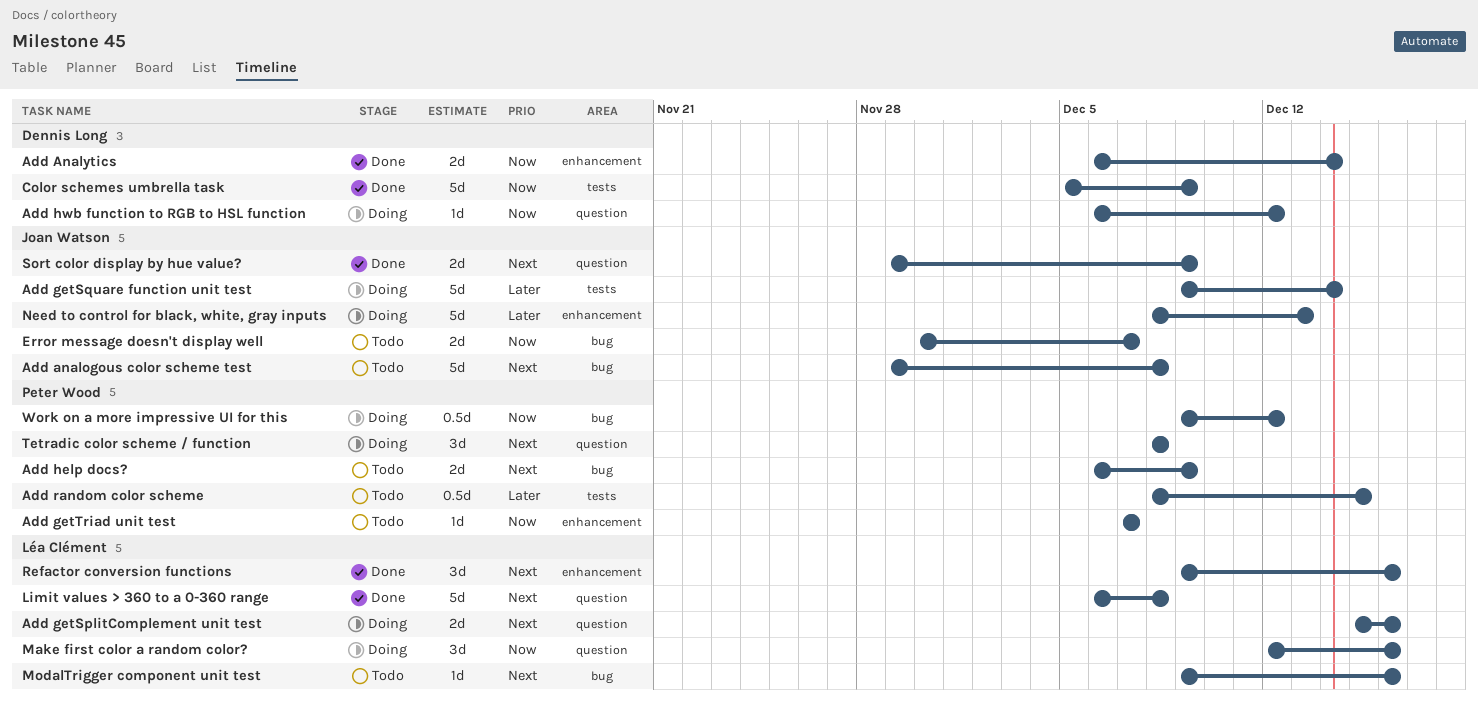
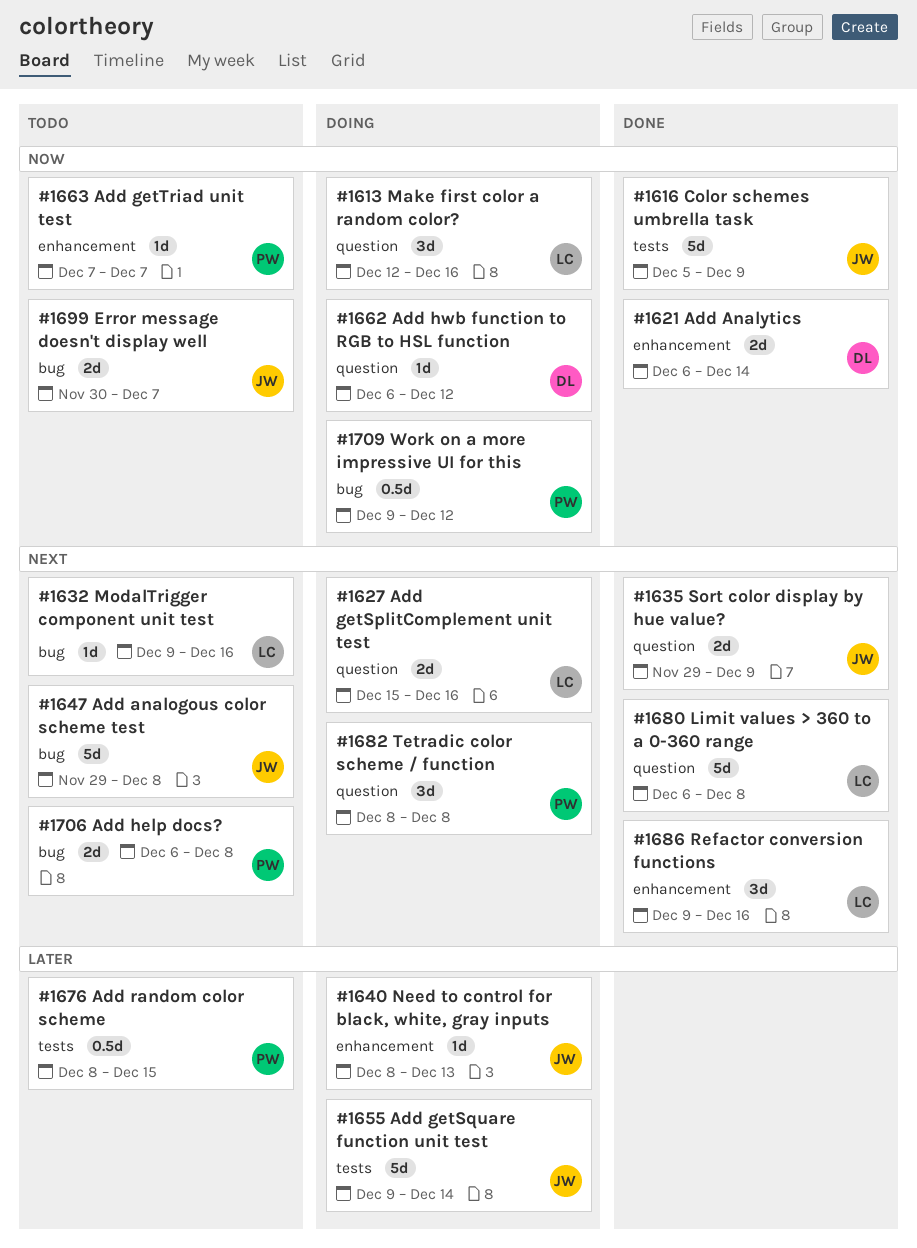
Add help docs?, due: Dec 9 -> Dec 8
Color schemes umbrella task, owner: Dennis Long -> Joan Watson
Need to control for black, white, gray inputs, estimate: 5d -> 1d

